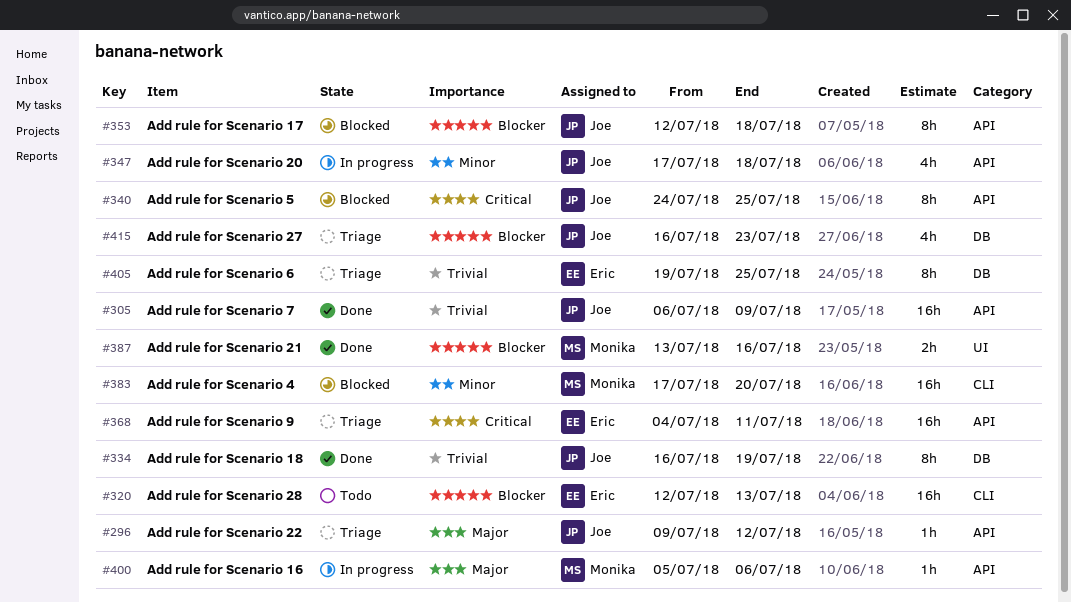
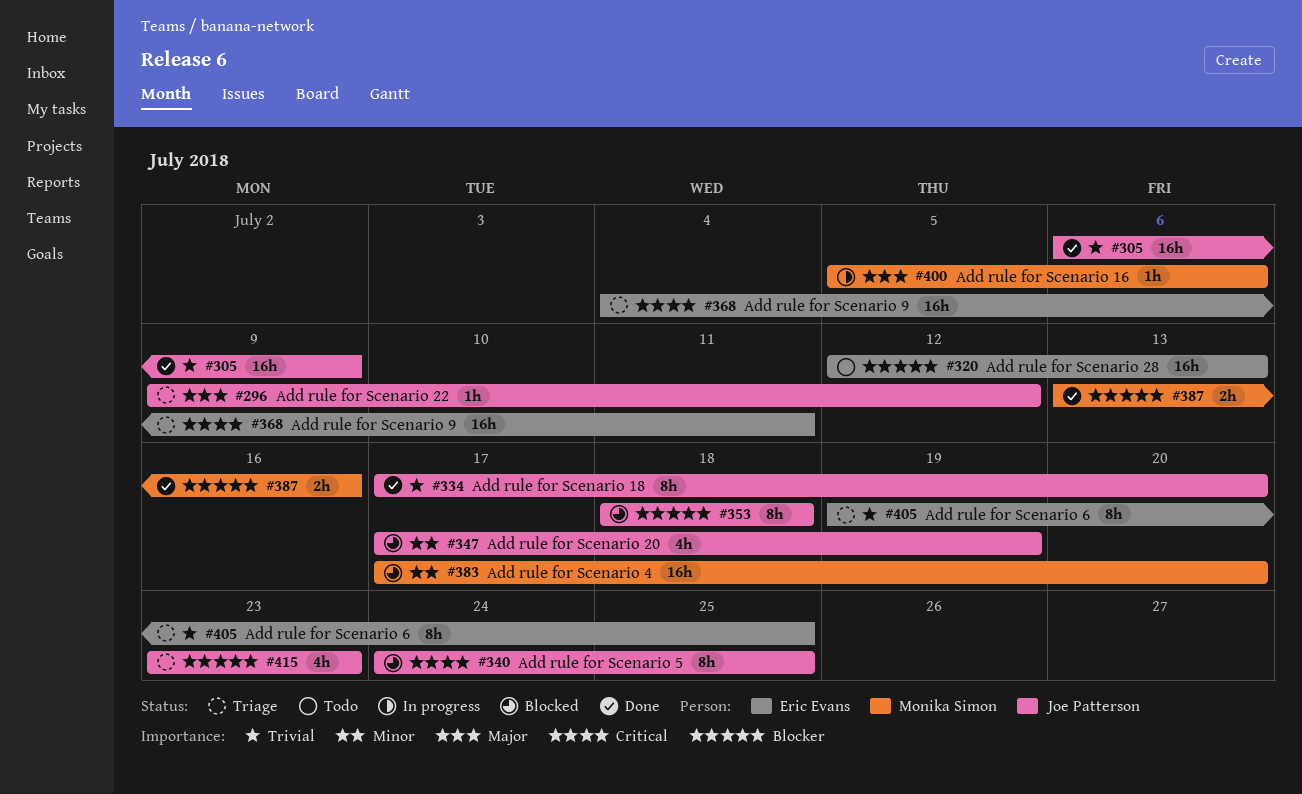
#334, start: Jul 16 -> Jul 17
#334, due: Jul 19 -> Jul 20
#347, status: In progress -> Blocked
#347, due: Jul 18 -> Jul 19
#353, start: Jul 12 -> Jul 18
#415, start: Jul 16 -> Jul 23

